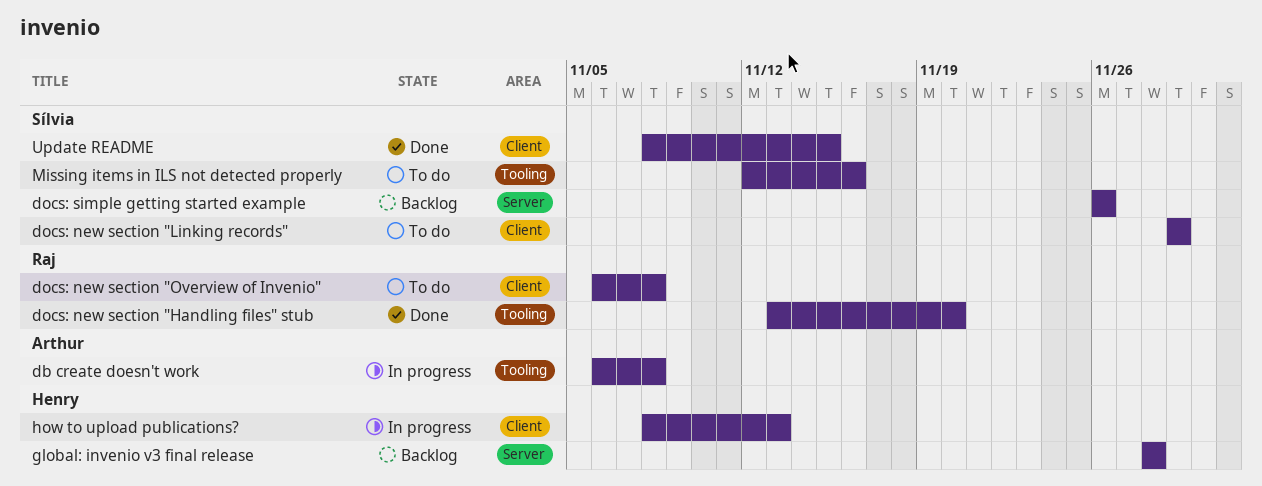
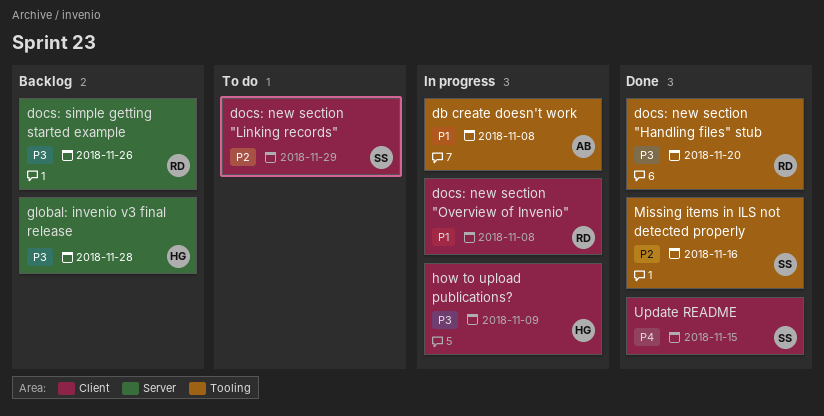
docs: new section "Overview of Invenio", status: To do -> In progress
docs: simple getting started example, owner: Sílvia -> Raj
how to upload publications?, due: Nov 13 -> Nov 9
Missing items in ILS not detected properly, status: To do -> Done

